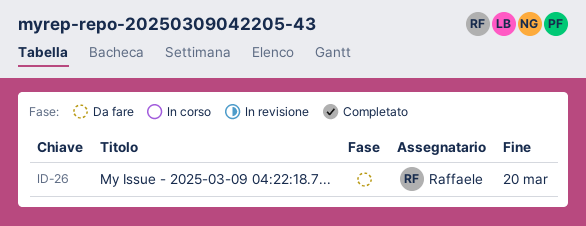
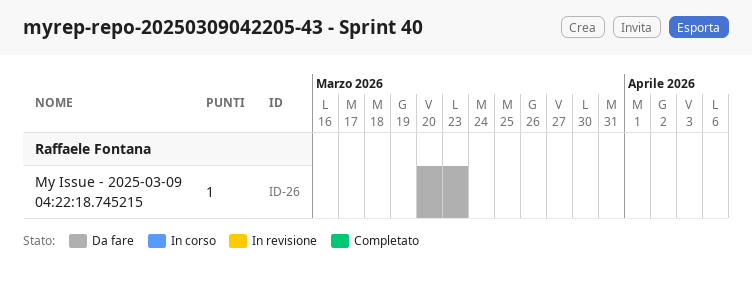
ID-26, due: Mar 20 -> Mar 23

